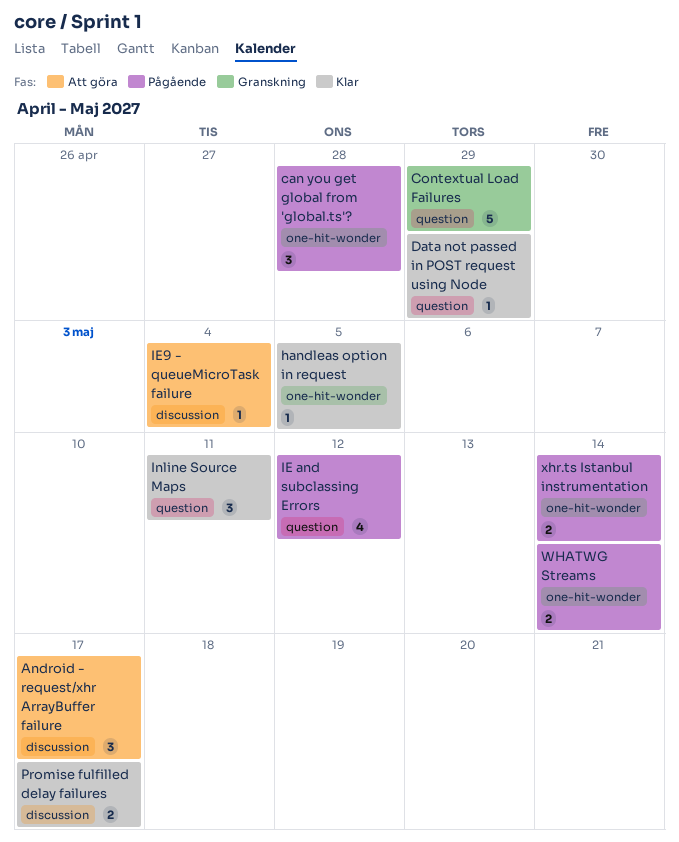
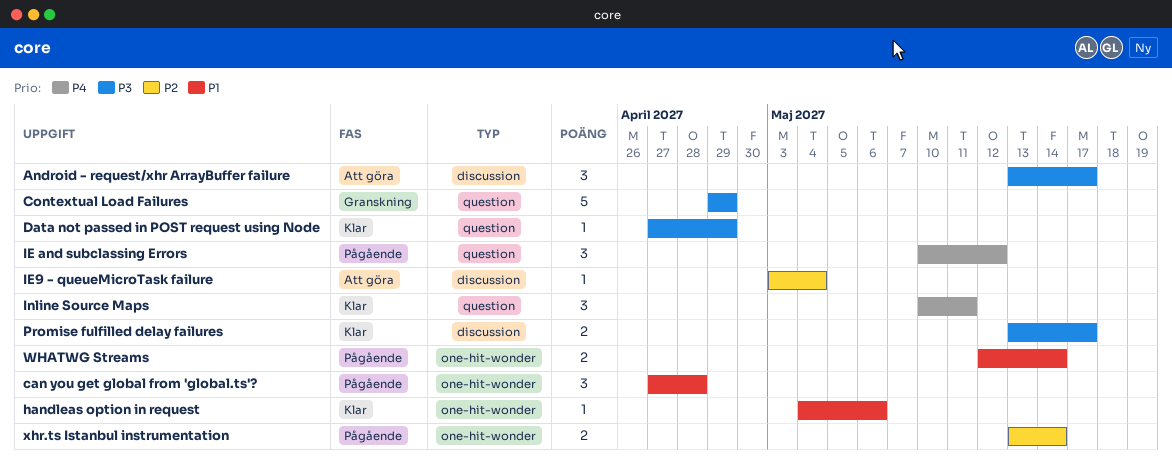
handleas option in request, due: May 5 -> May 6
IE and subclassing Errors, estimate: 4 -> 3

